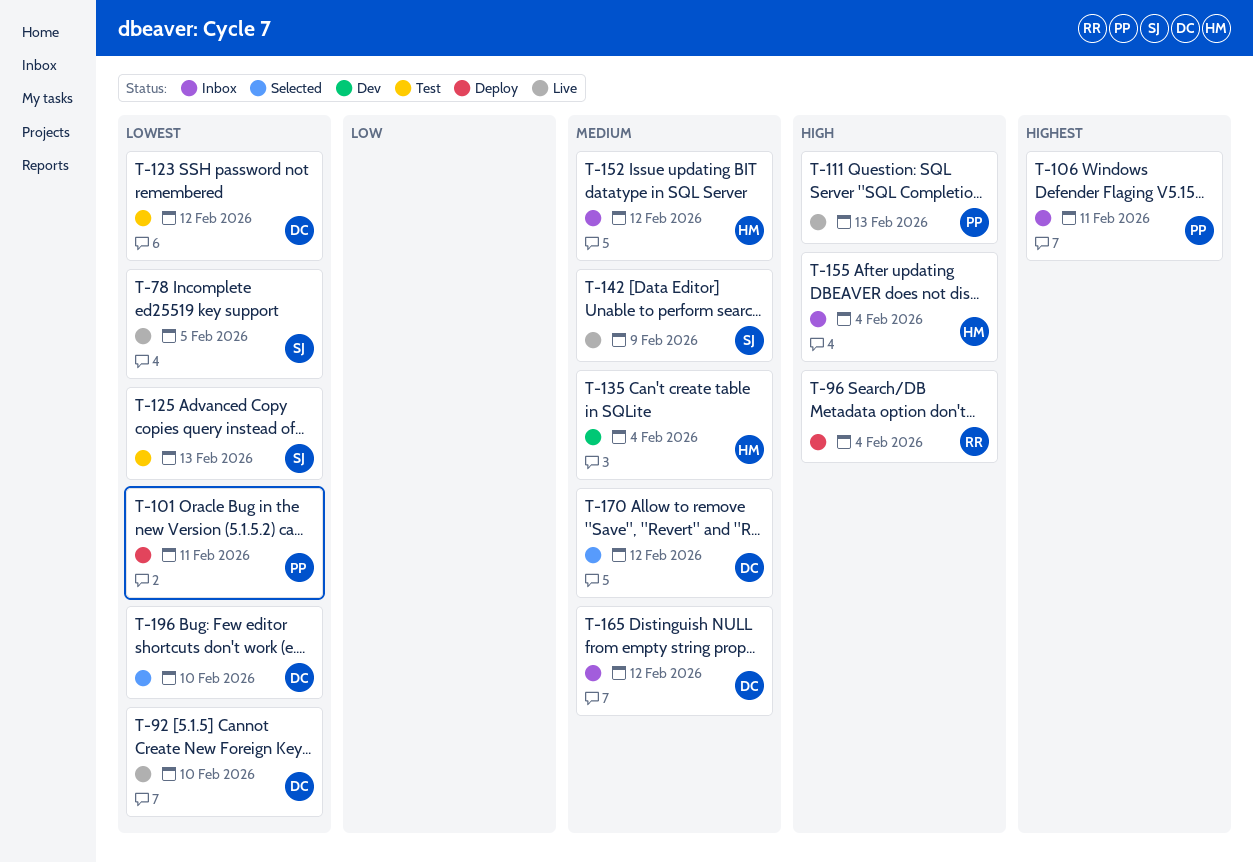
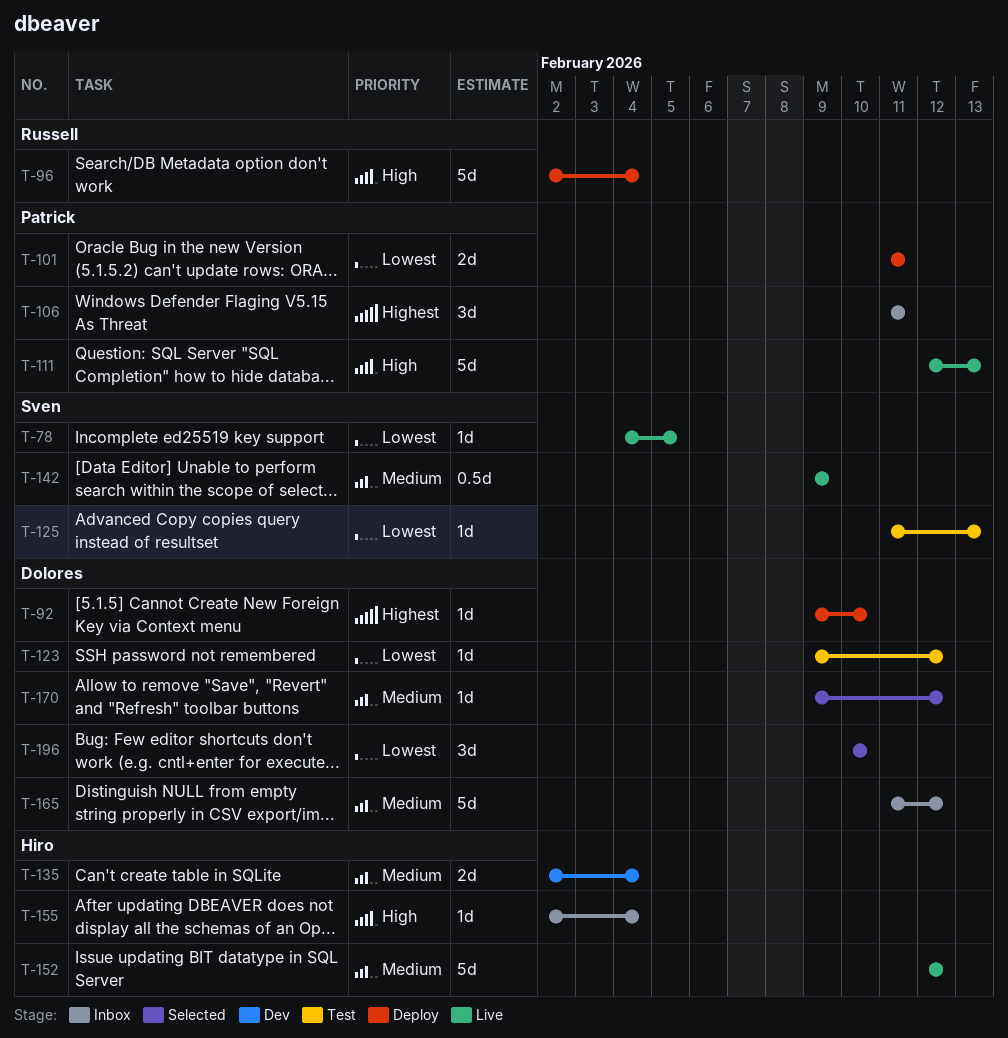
T-92, status: Live -> Deploy
T-92, priority: Lowest -> Highest
T-152, status: Inbox -> Live

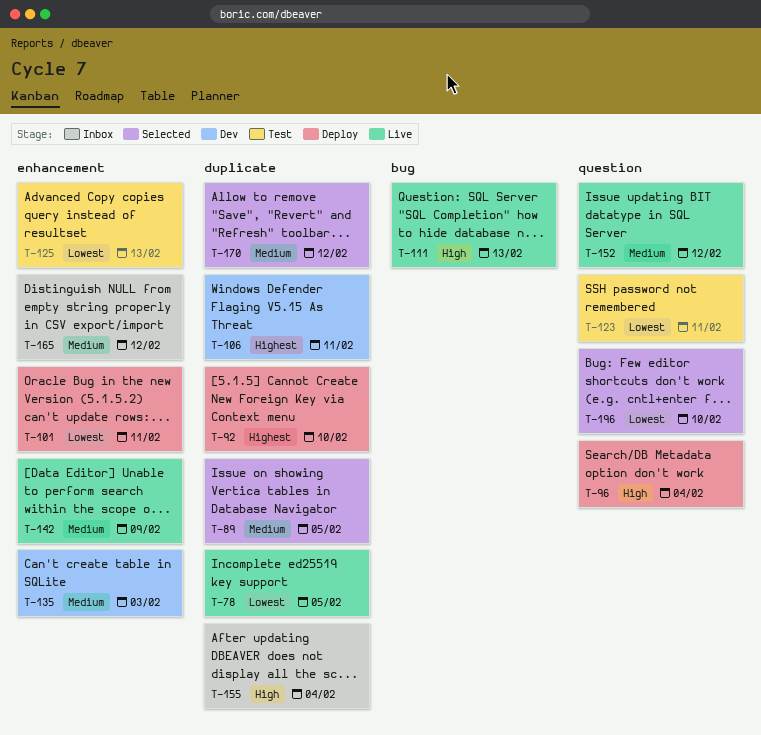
T-89: none -> present
T-106, status: Inbox -> Dev
T-123, due: Feb 12 -> Feb 11
T-135, due: Feb 4 -> Feb 3

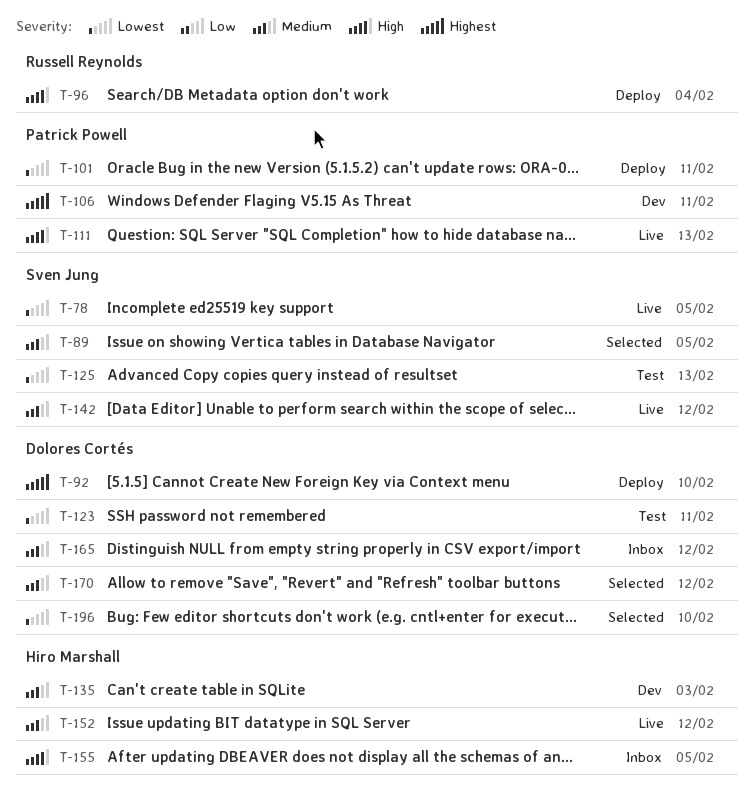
T-142, due: Feb 9 -> Feb 12
T-155, due: Feb 4 -> Feb 5

